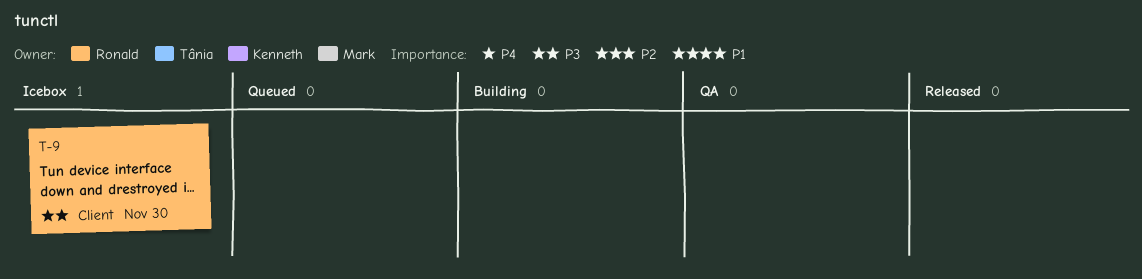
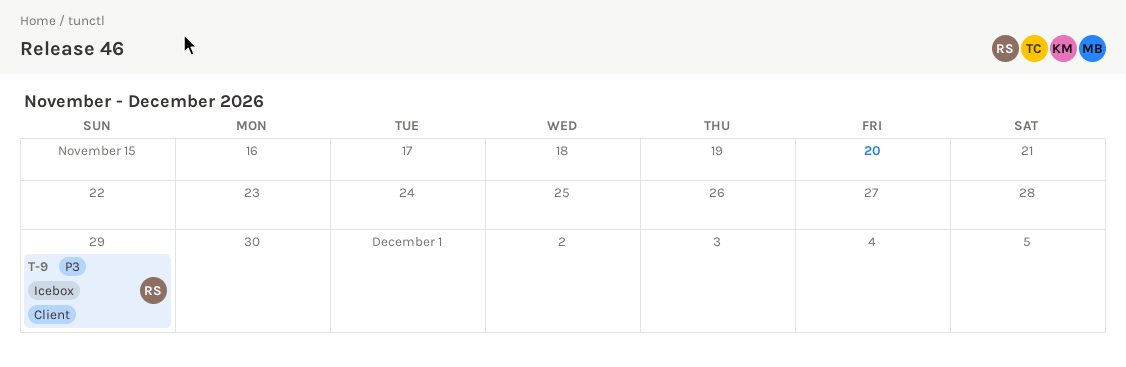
T-9, due: Nov 30 -> Nov 29

